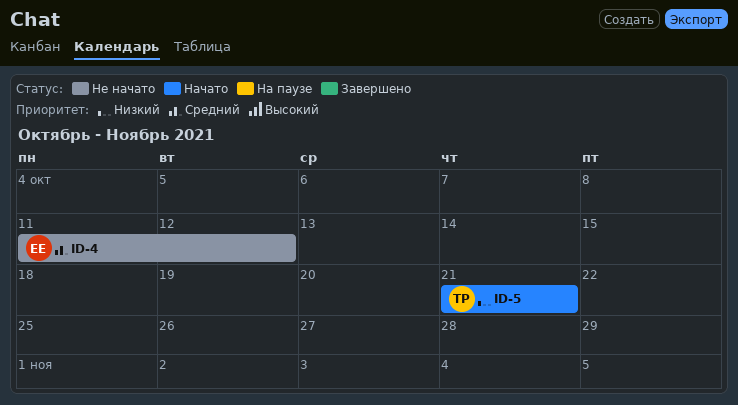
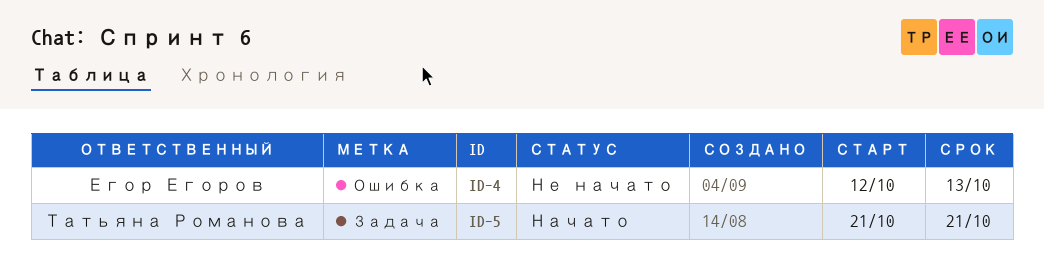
ID-4, start: Oct 11 -> Oct 12
ID-4, due: Oct 12 -> Oct 13

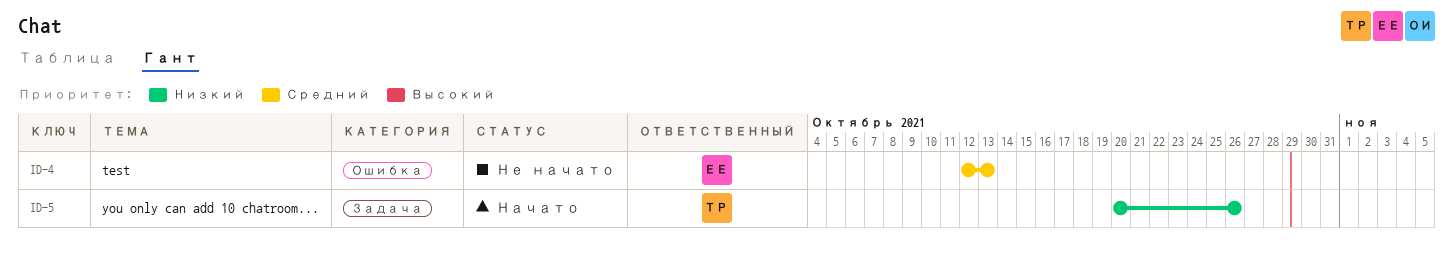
ID-5, start: Oct 21 -> Oct 20
ID-5, due: Oct 21 -> Oct 26

